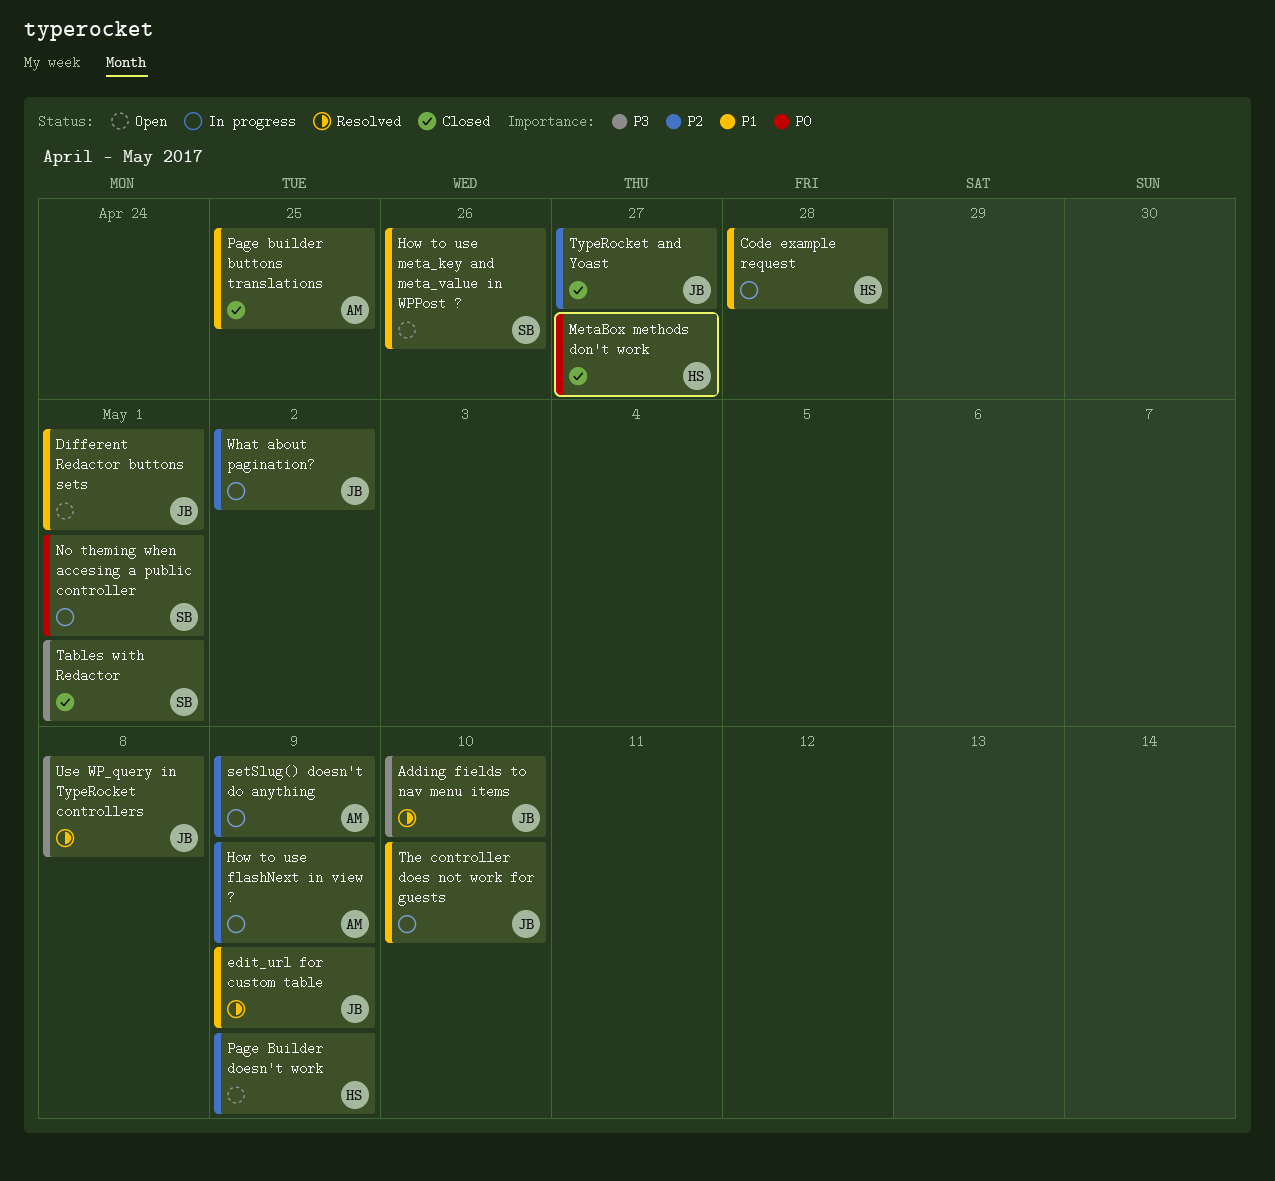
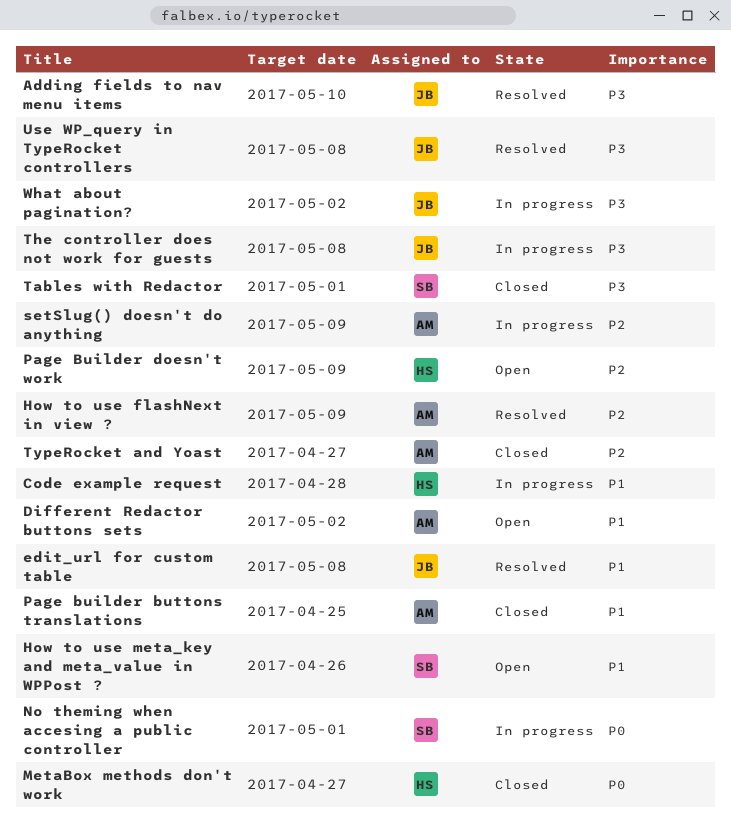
Different Redactor buttons sets, owner: JB -> AM
Different Redactor buttons sets, due: May 1 -> May 2
edit_url for custom table, due: May 9 -> May 8
How to use flashNext in view ?, status: In progress -> Resolved
The controller does not work for guests, priority: P1 -> P3
The controller does not work for guests, due: May 10 -> May 8
TypeRocket and Yoast, owner: JB -> AM
What about pagination?, priority: P2 -> P3

